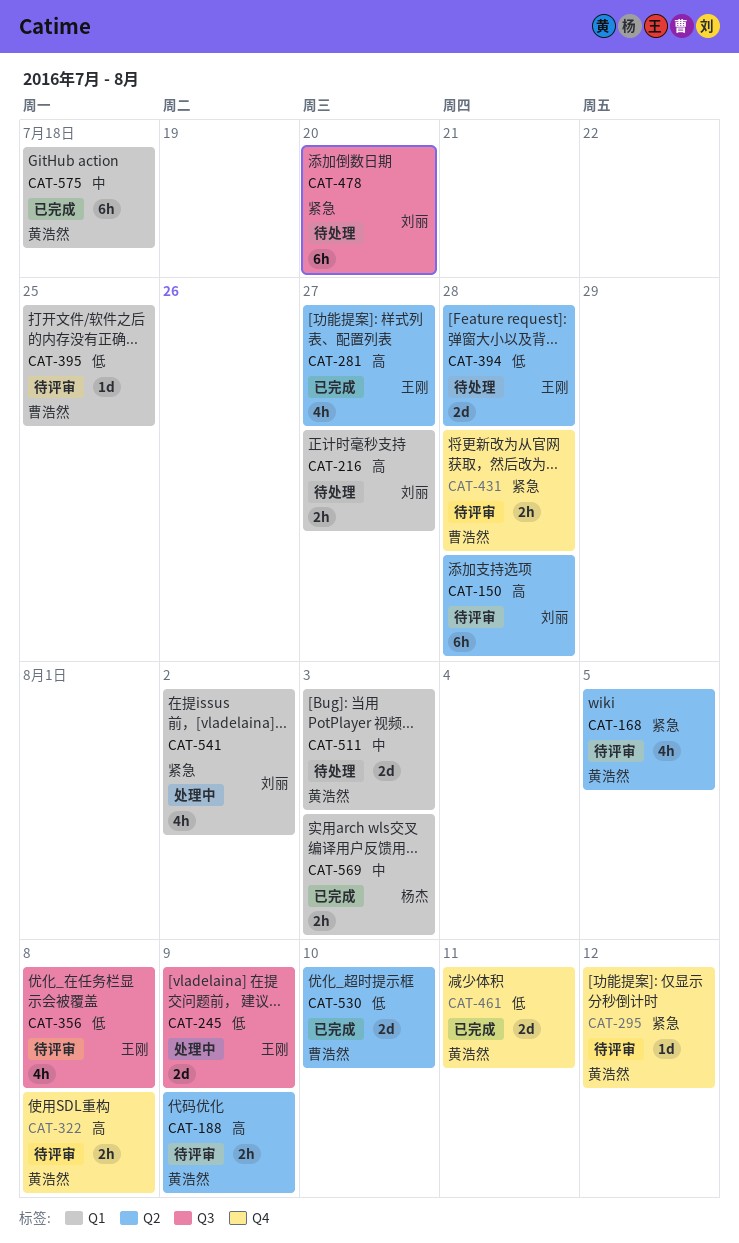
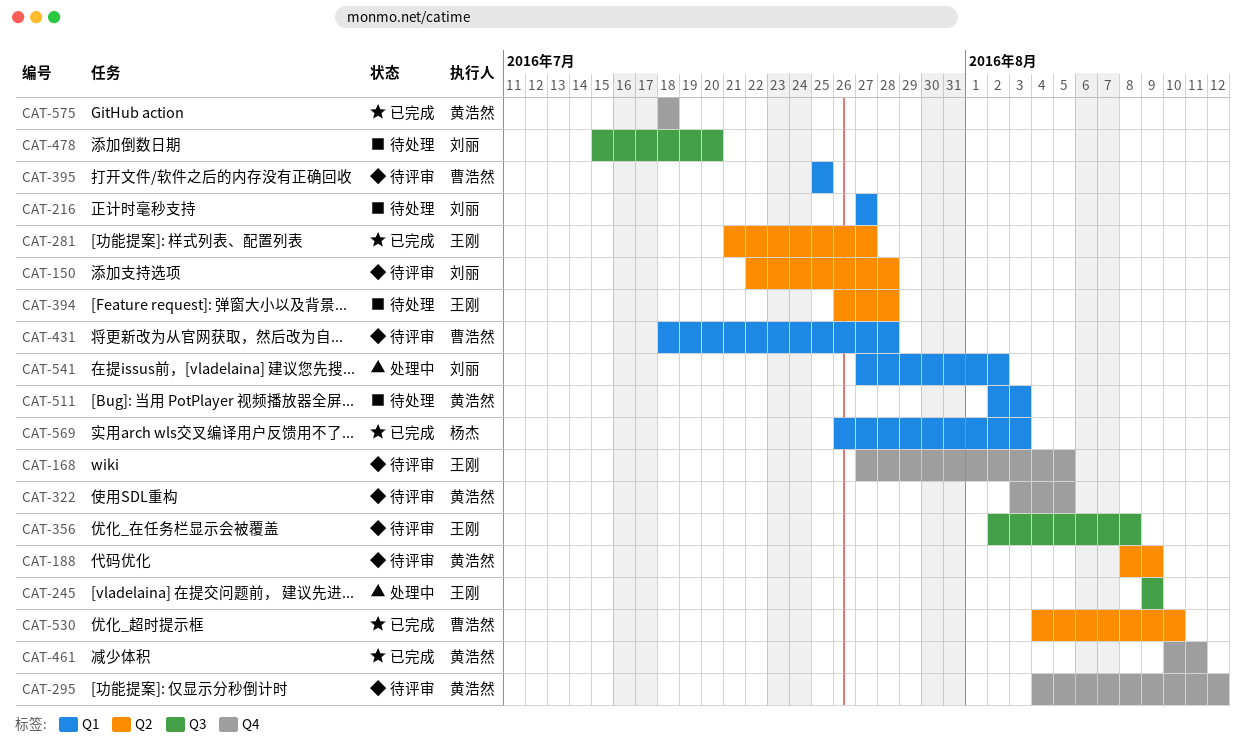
CAT-168, owner: 黄浩然 -> 王刚
CAT-168, label: Q2 -> Q4
CAT-322, due: Aug 8 -> Aug 5
CAT-431, label: Q4 -> Q1
CAT-575, label: Q1 -> Q4

